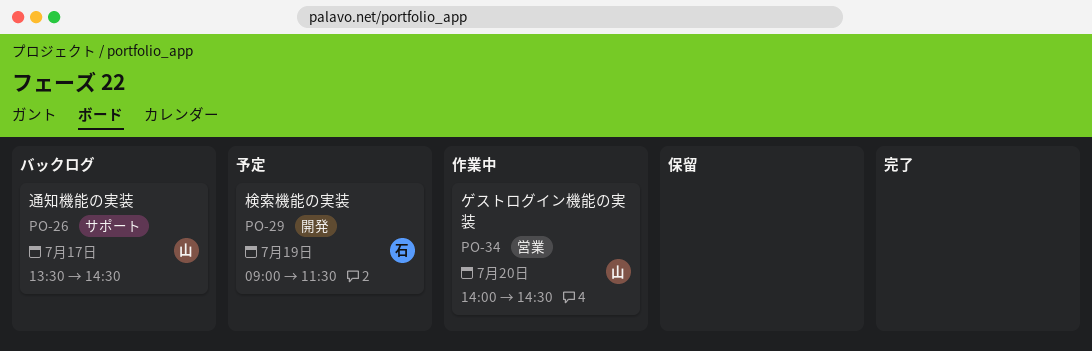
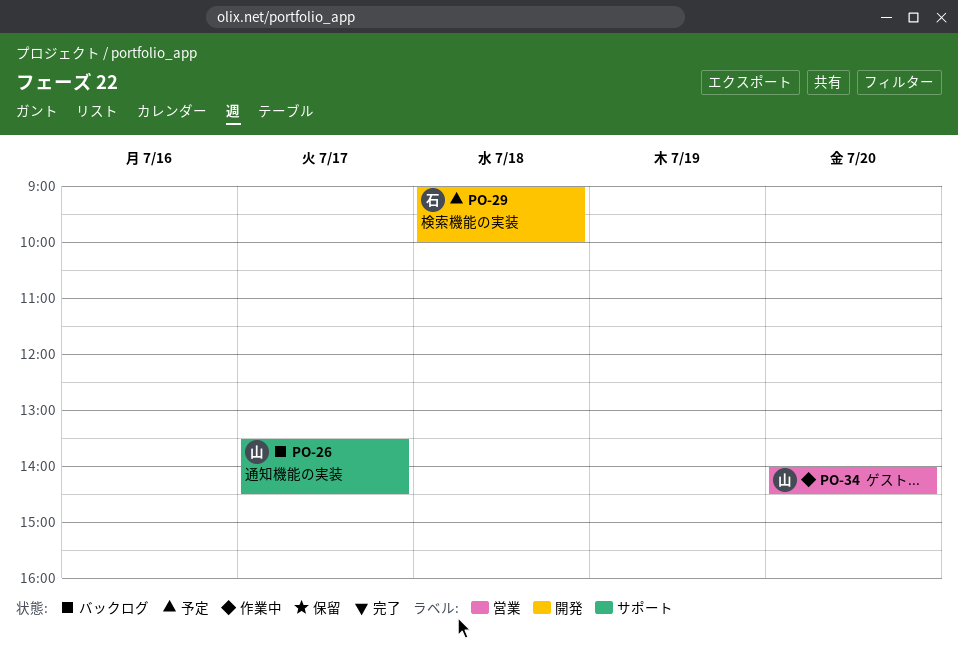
PO-29, day: Jul 19 -> Jul 18
PO-29, ends: 11:30 -> 10:00

